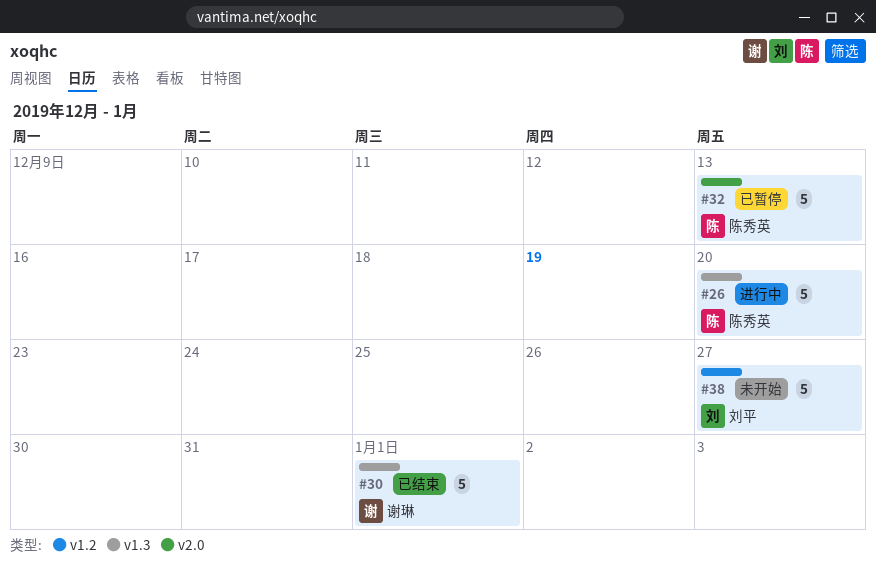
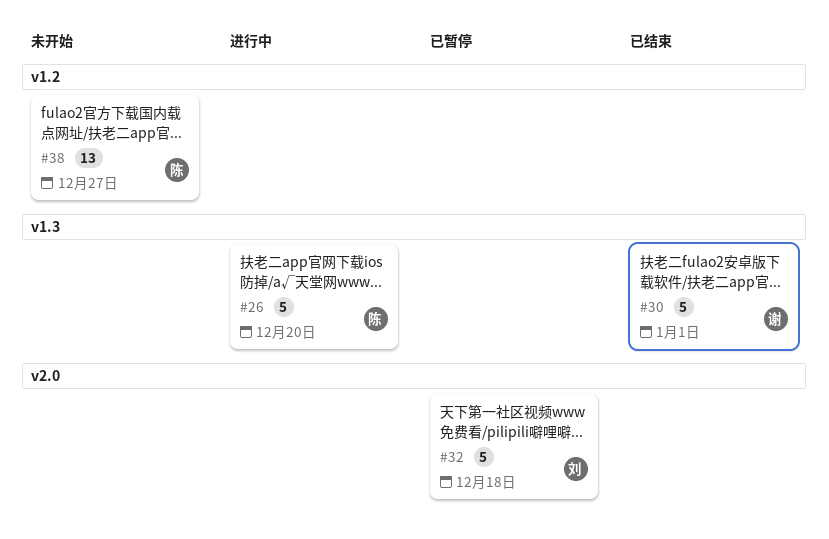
#32, owner: 陈秀英 -> 刘平
#32, due: Dec 13 -> Dec 18
#38, owner: 刘平 -> 陈秀英
#38, estimate: 5 -> 13

